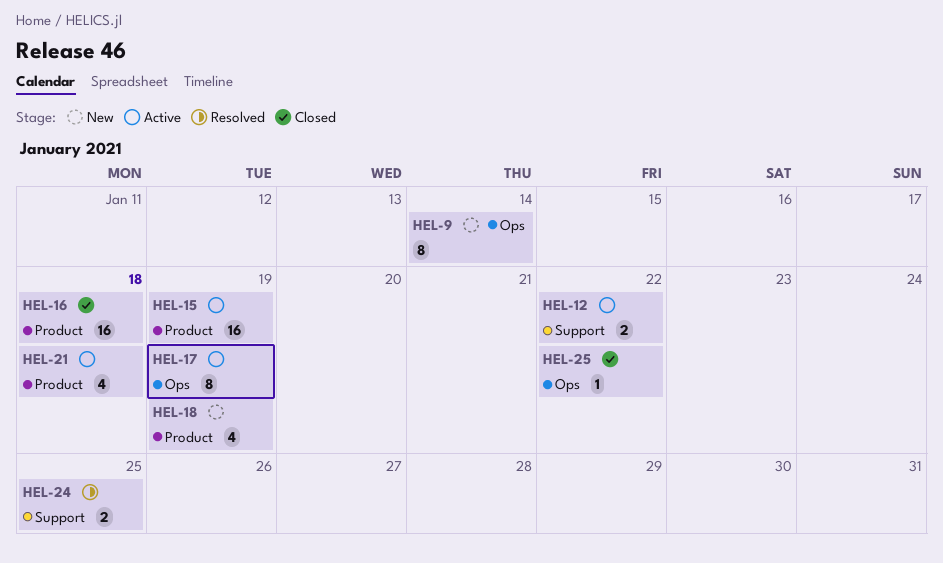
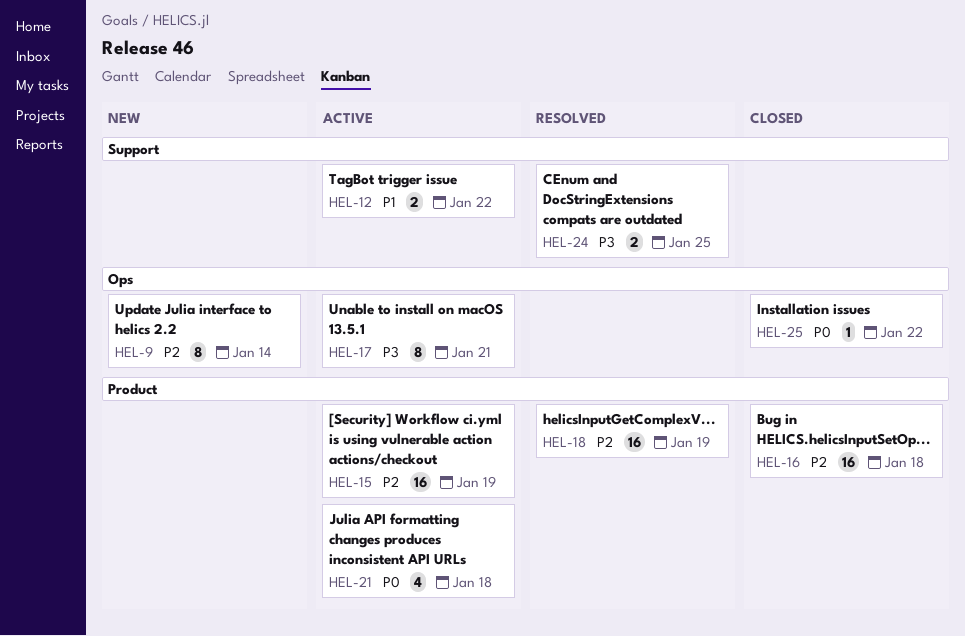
HEL-17, due: Jan 19 -> Jan 21
HEL-18, status: New -> Resolved
HEL-18, estimate: 4 -> 16

